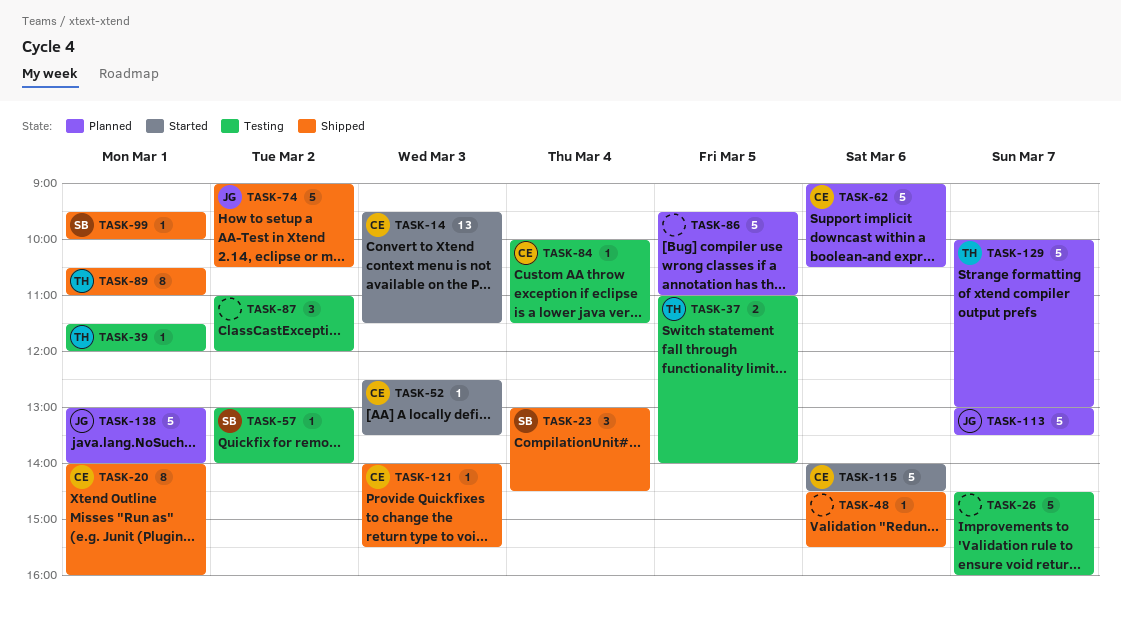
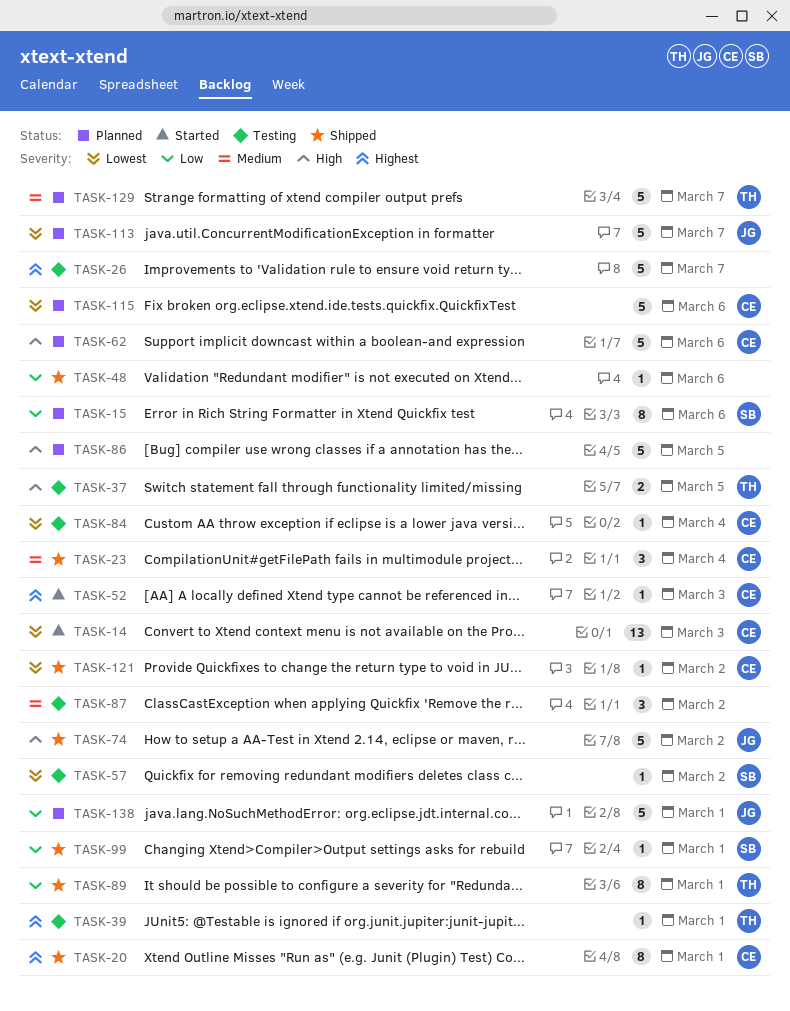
TASK-15: none -> present
TASK-23, owner: SB -> CE
TASK-115, status: Started -> Planned
TASK-121, day: Mar 3 -> Mar 2

